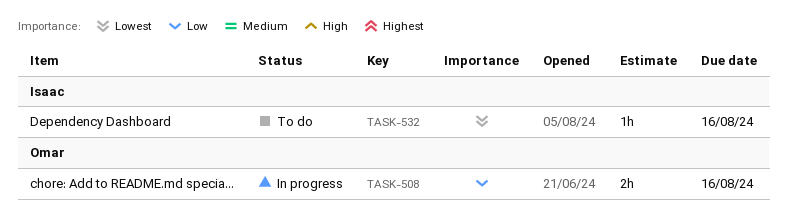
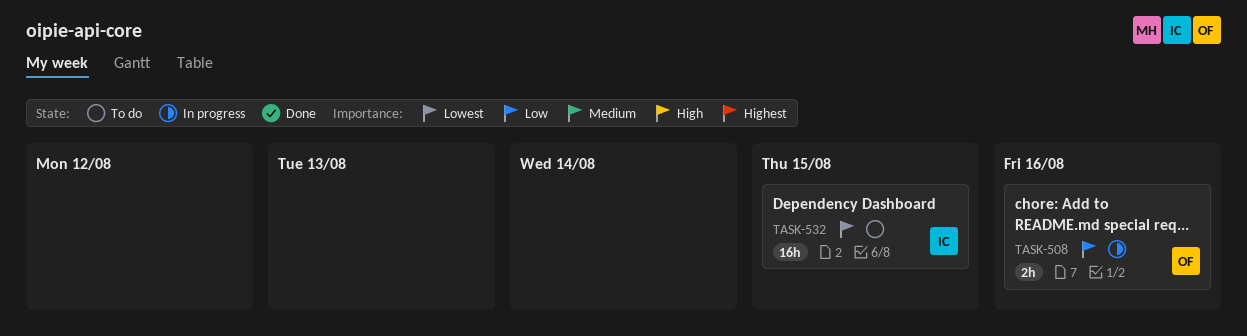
TASK-532, estimate: 1h -> 16h
TASK-532, due: Aug 16 -> Aug 15

